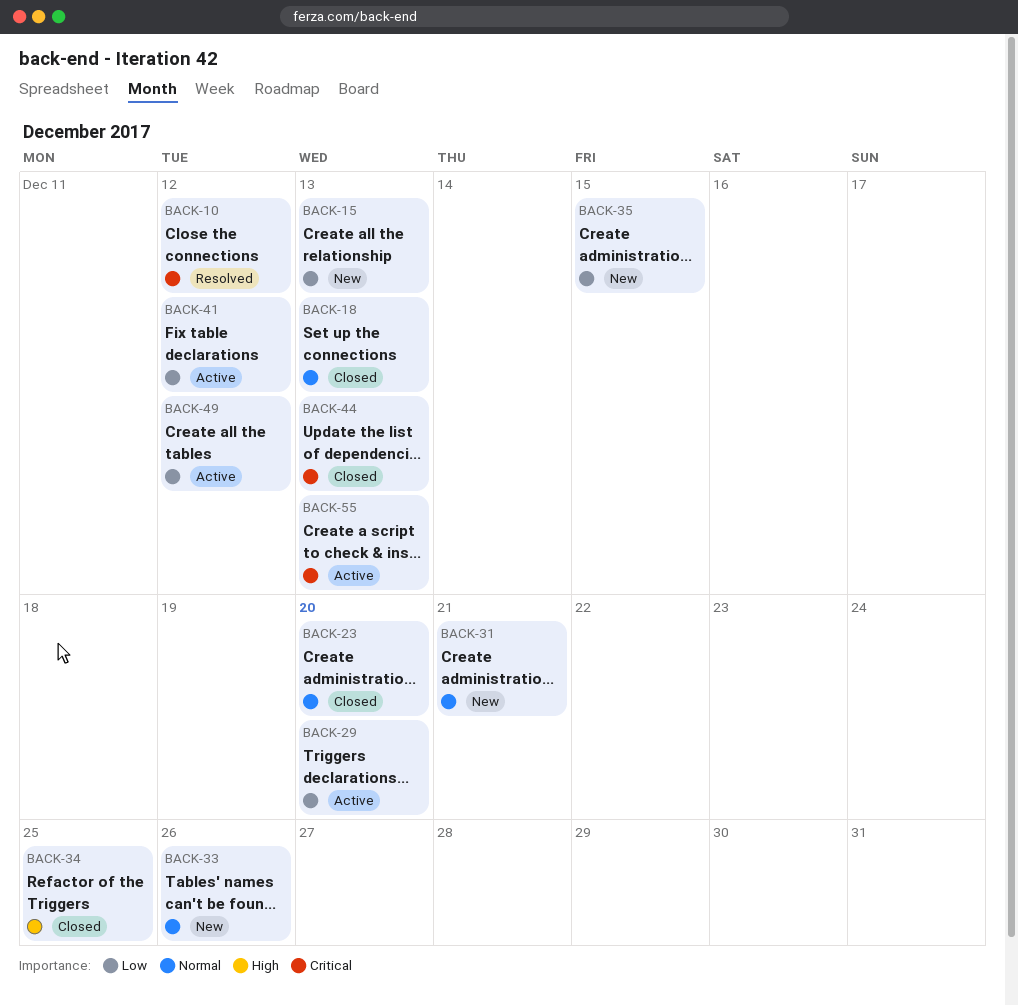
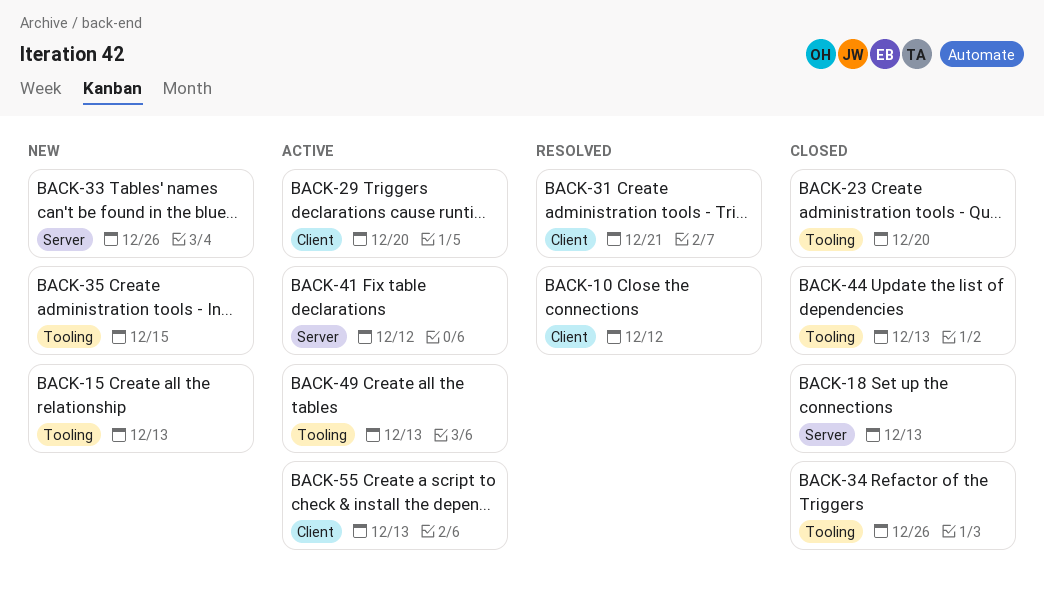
BACK-31, status: New -> Resolved
BACK-34, due: Dec 25 -> Dec 26
BACK-49, due: Dec 12 -> Dec 13

